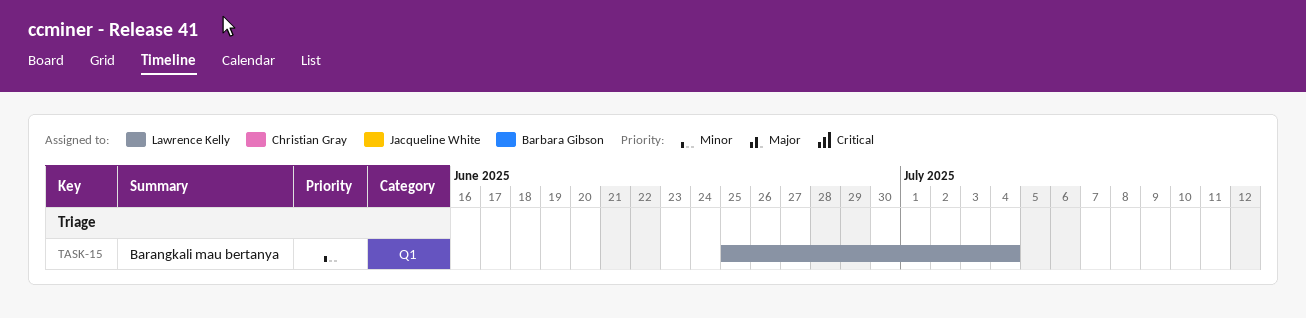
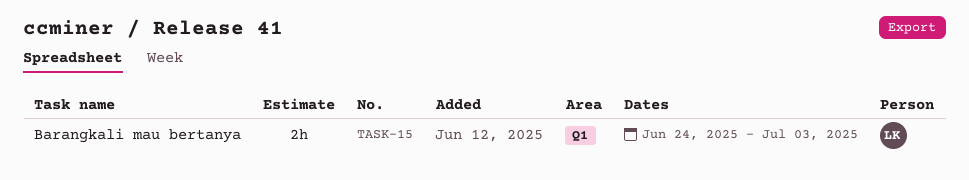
TASK-15, start: Jun 25 -> Jun 24
TASK-15, due: Jul 4 -> Jul 3

